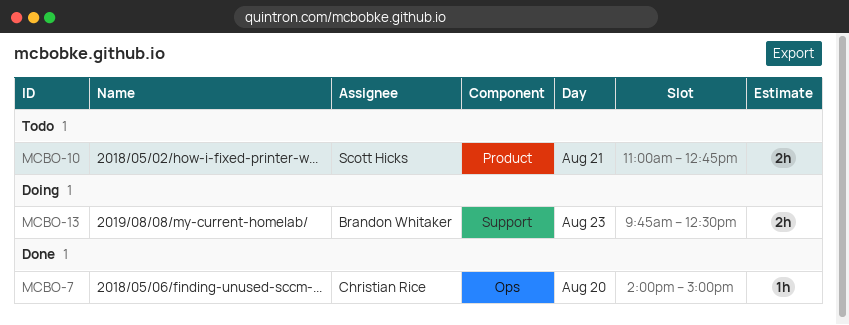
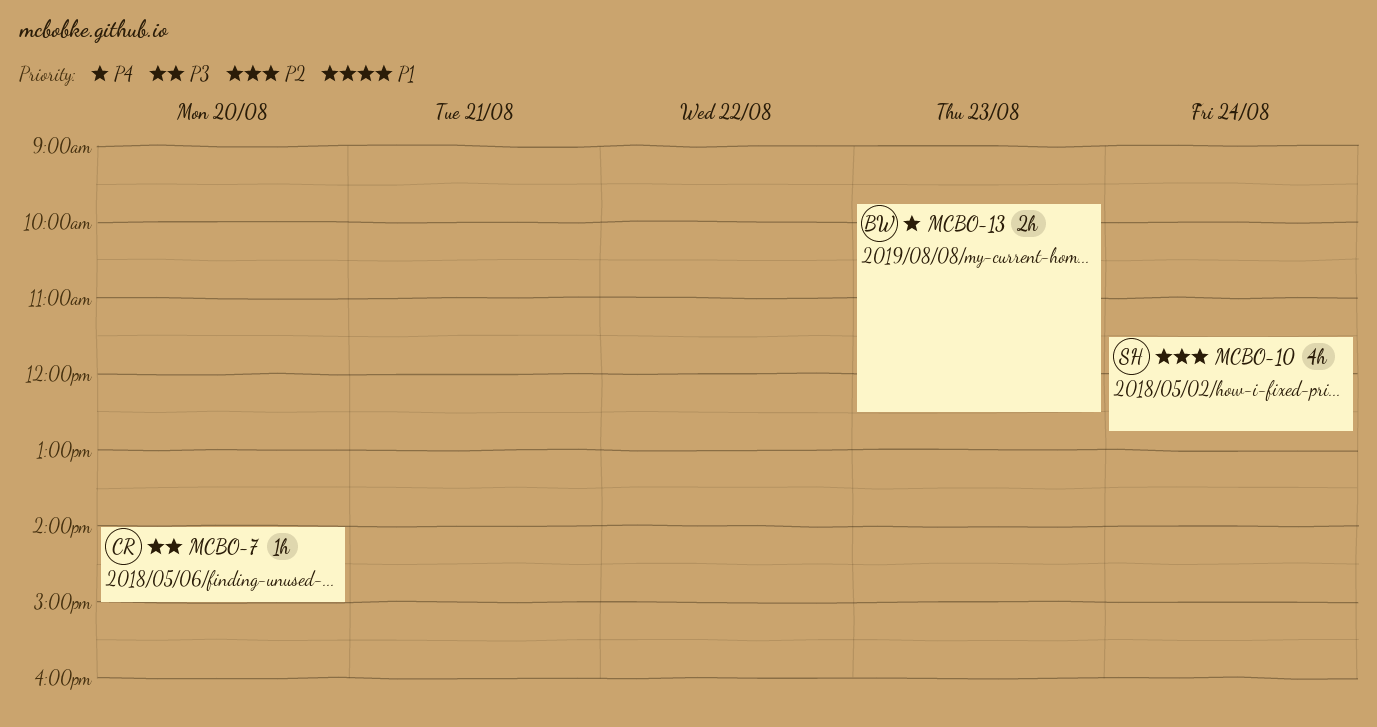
MCBO-10, estimate: 2h -> 4h
MCBO-10, day: Aug 21 -> Aug 24
MCBO-10, begins: 11:00 -> 11:30

